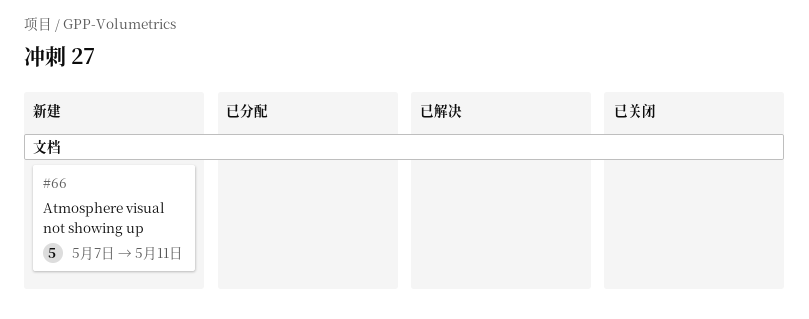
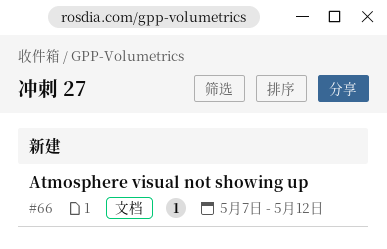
#66, estimate: 5 -> 1
#66, due: May 11 -> May 12

